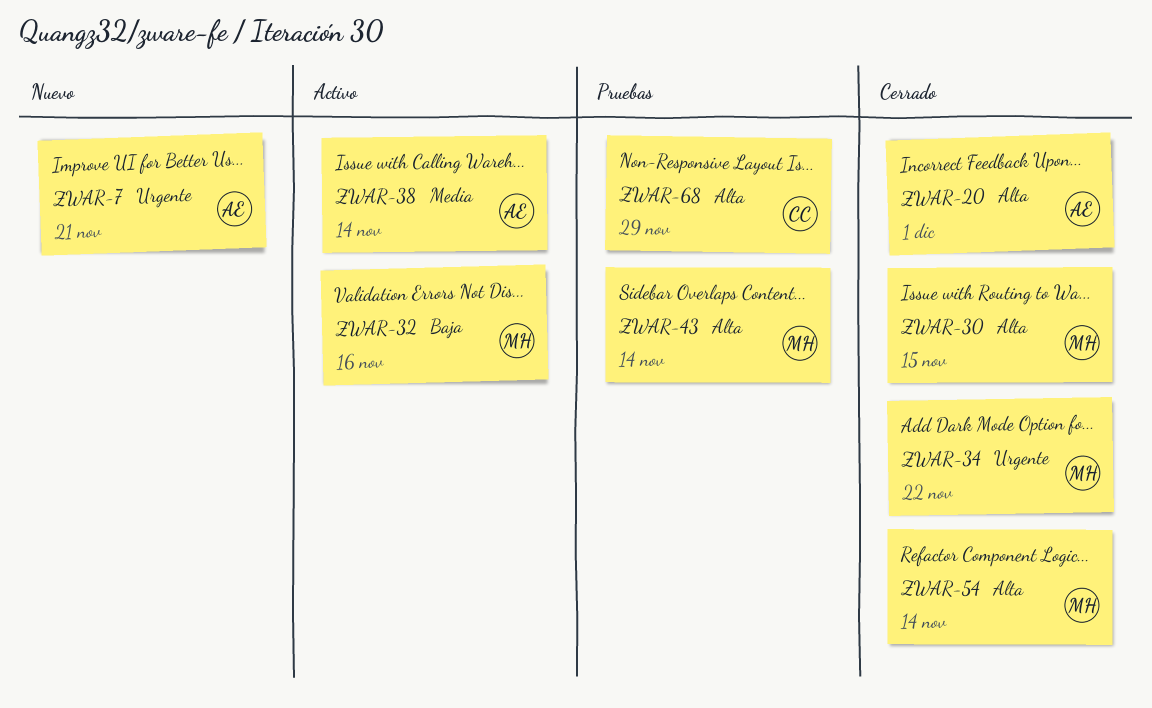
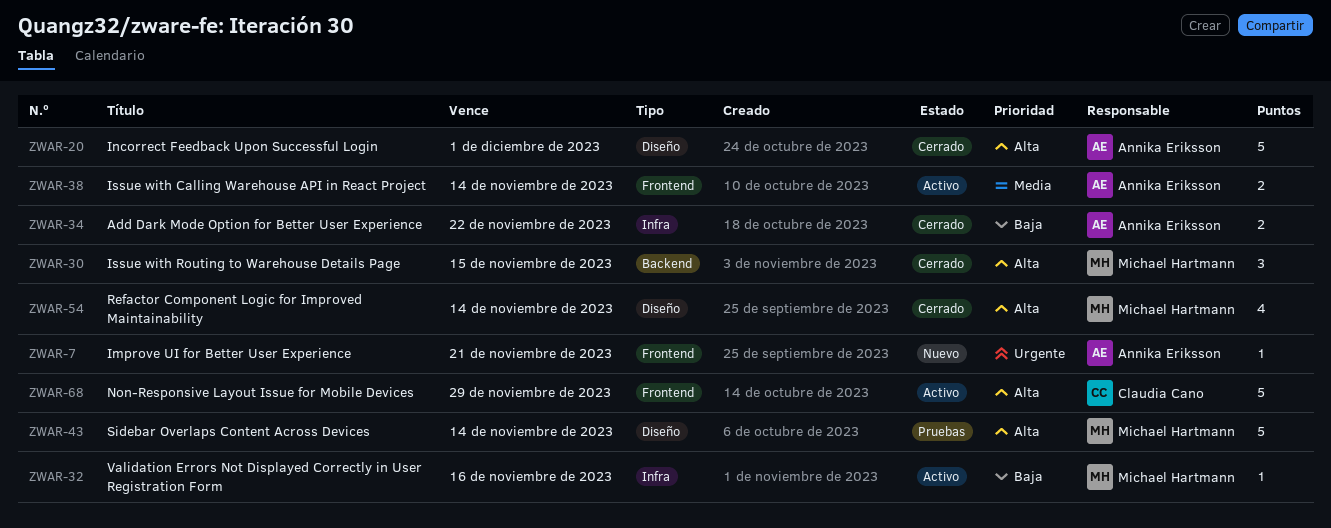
ZWAR-34, owner: Michael Hartmann -> Annika Eriksson
ZWAR-34, priority: Urgente -> Baja
ZWAR-68, status: Pruebas -> Activo

